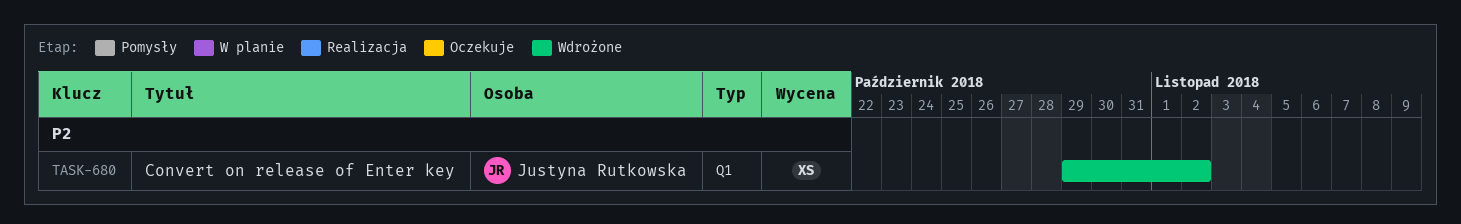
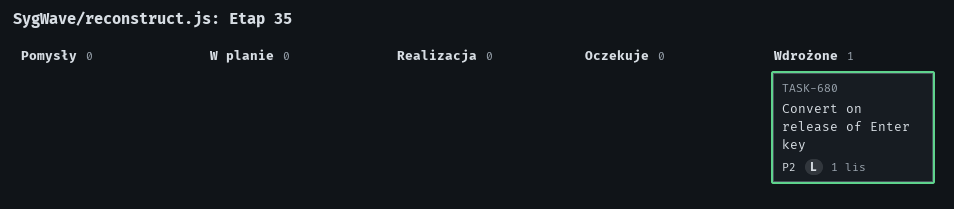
TASK-680, estimate: XS -> L
TASK-680, due: Nov 2 -> Nov 1

